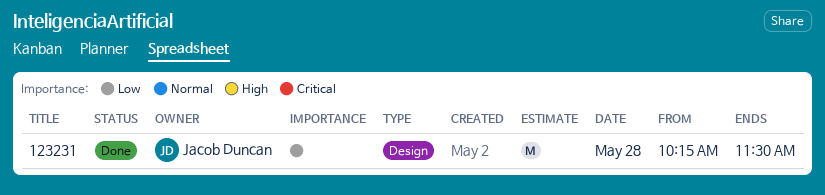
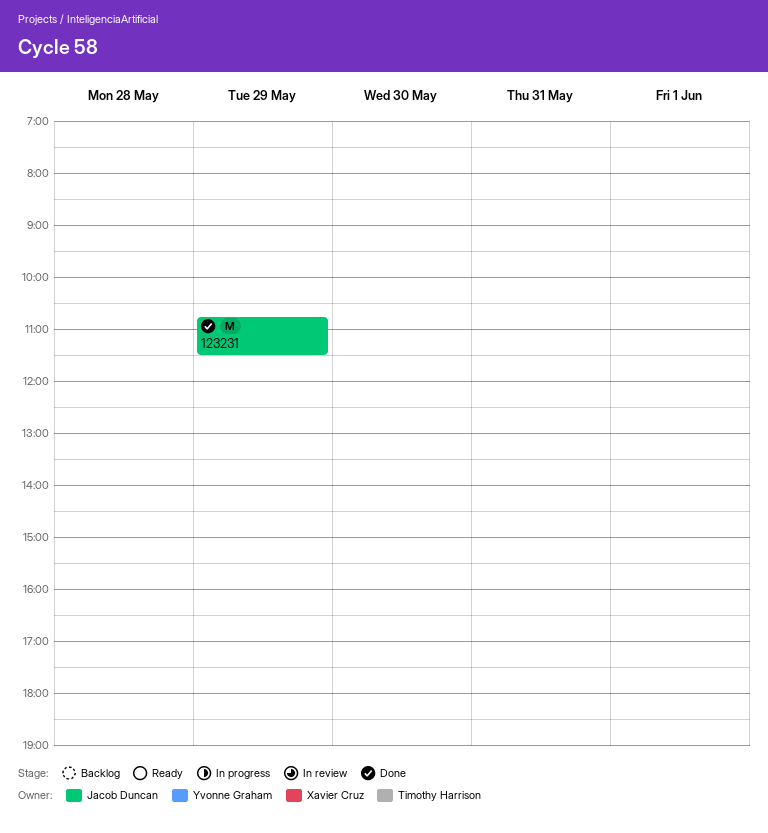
123231, day: May 28 -> May 29
123231, begins: 10:15 -> 10:45

